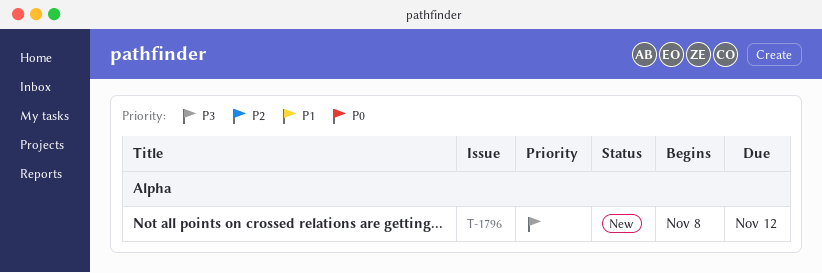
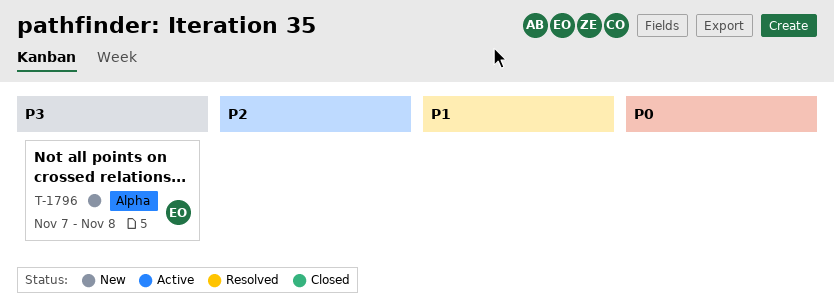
T-1796, start: Nov 8 -> Nov 7
T-1796, due: Nov 12 -> Nov 8

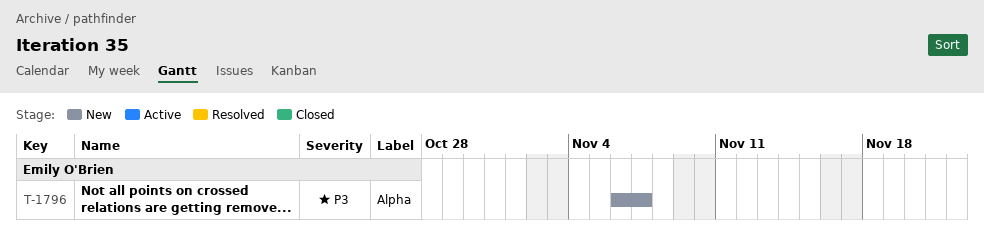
T-1796, start: Nov 7 -> Nov 6
T-1796, due: Nov 8 -> Nov 7

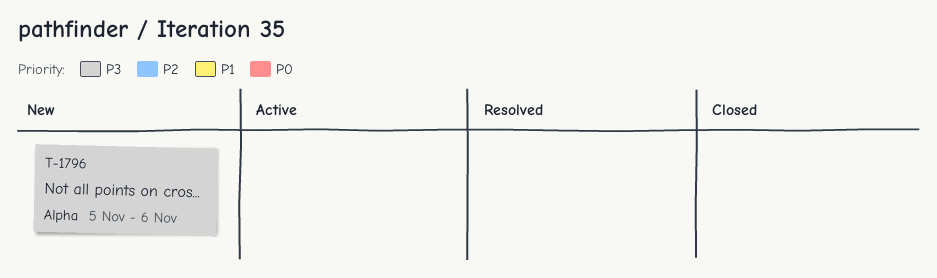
T-1796, start: Nov 6 -> Nov 5
T-1796, due: Nov 7 -> Nov 6

